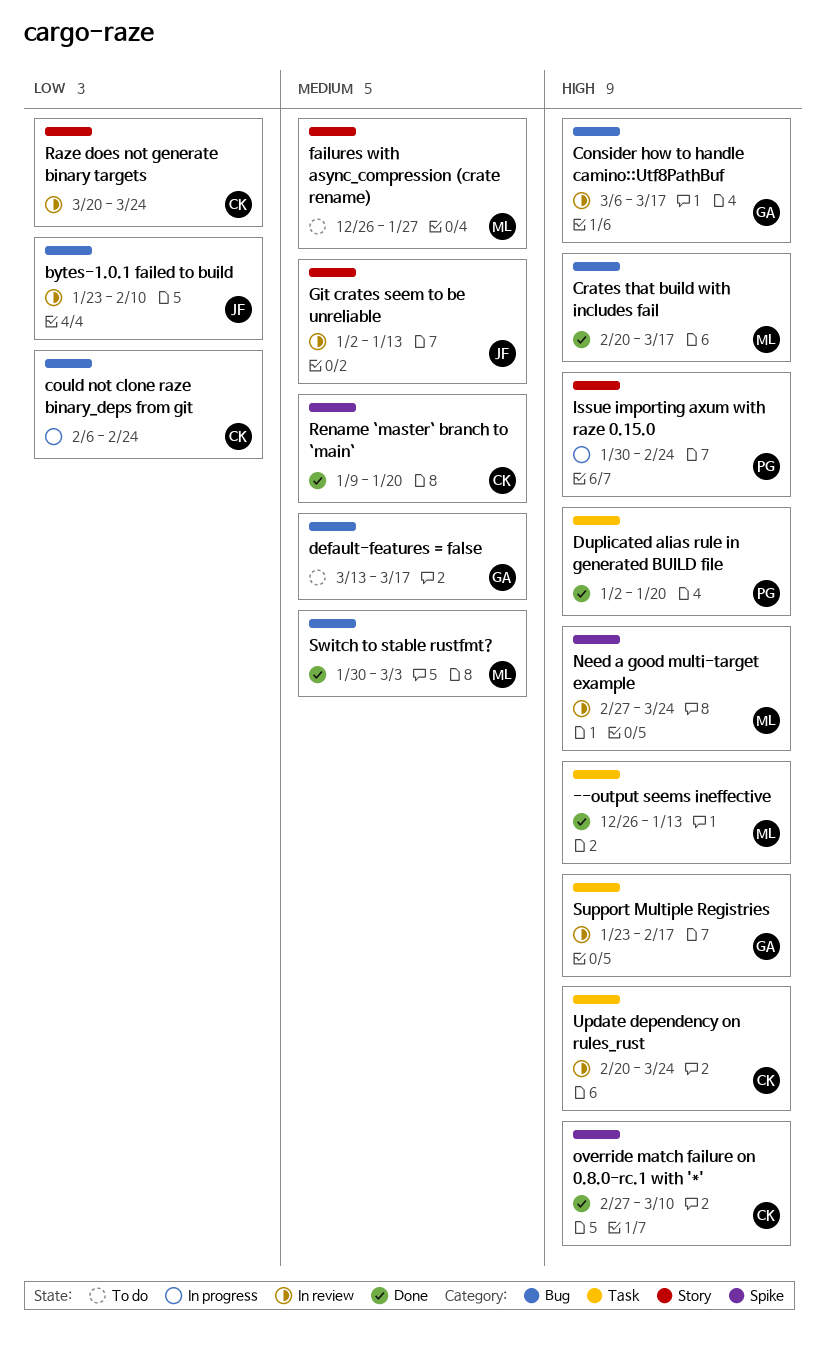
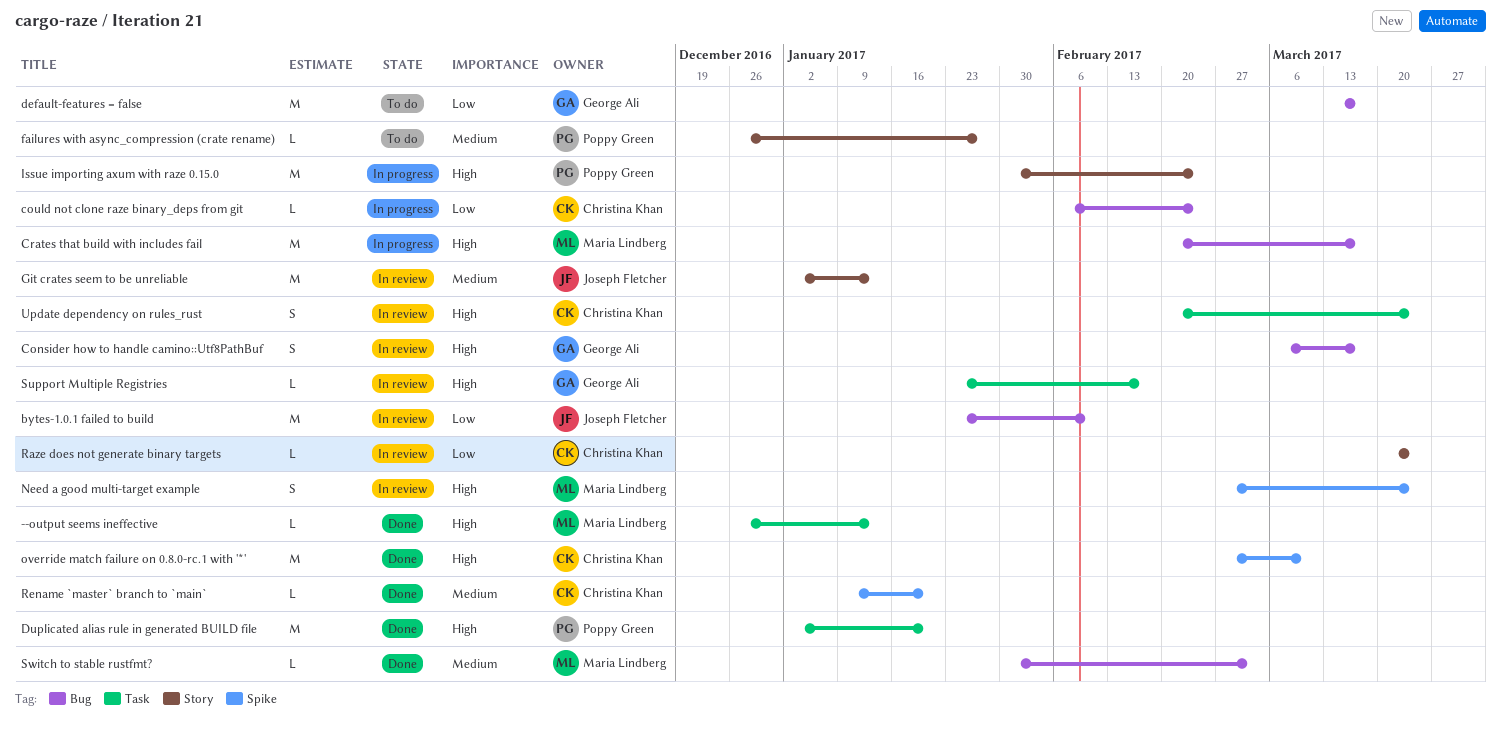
Crates that build with includes fail, status: Done -> In progress
default-features = false, priority: Medium -> Low
failures with async_compression (crate rename), owner: Maria Lindberg -> Poppy Green

